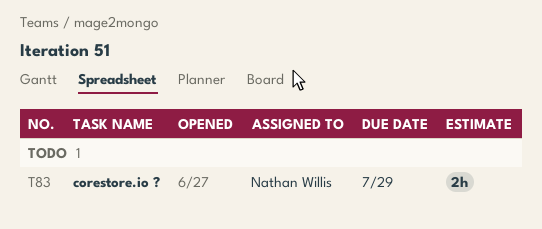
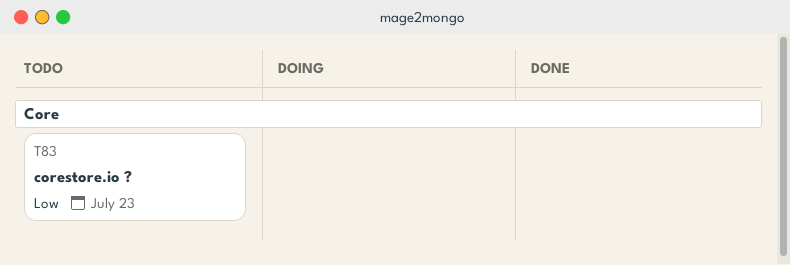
T83, due: Jul 29 -> Jul 23

